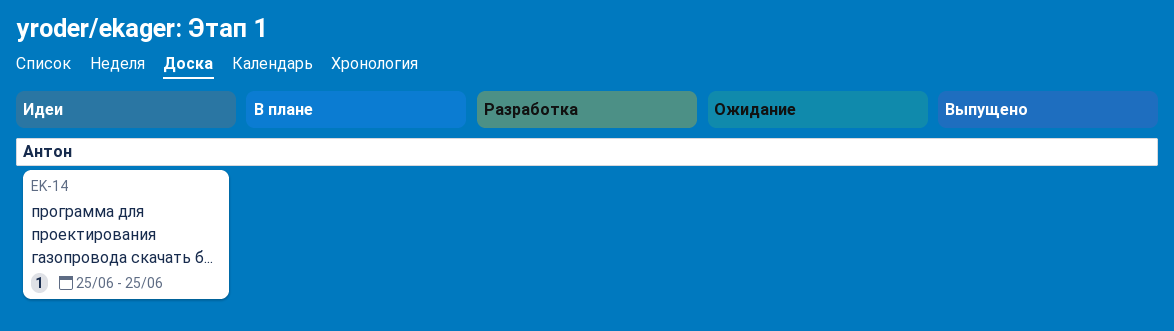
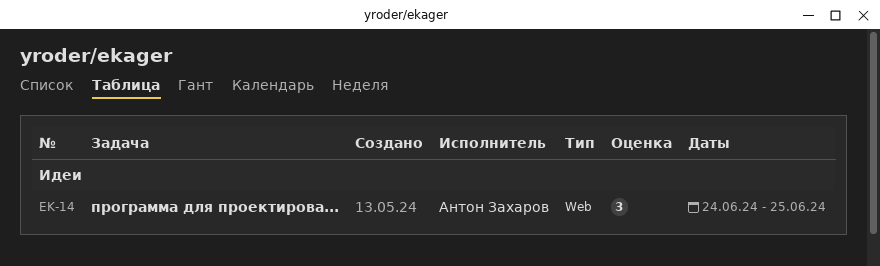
EK-14, estimate: 1 -> 3
EK-14, start: Jun 25 -> Jun 24

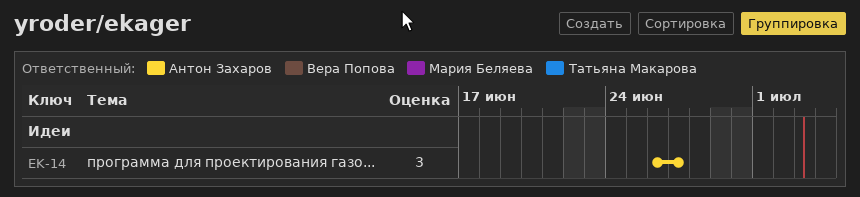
EK-14, start: Jun 24 -> Jun 26
EK-14, due: Jun 25 -> Jun 27

